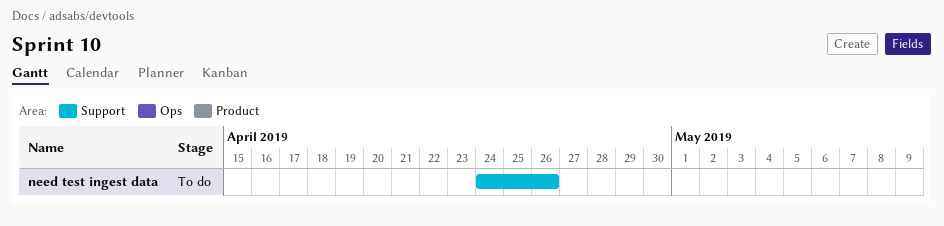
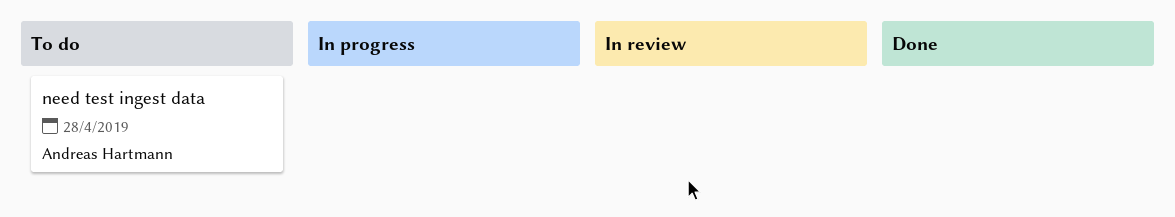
need test ingest data, due: Apr 26 -> Apr 28

